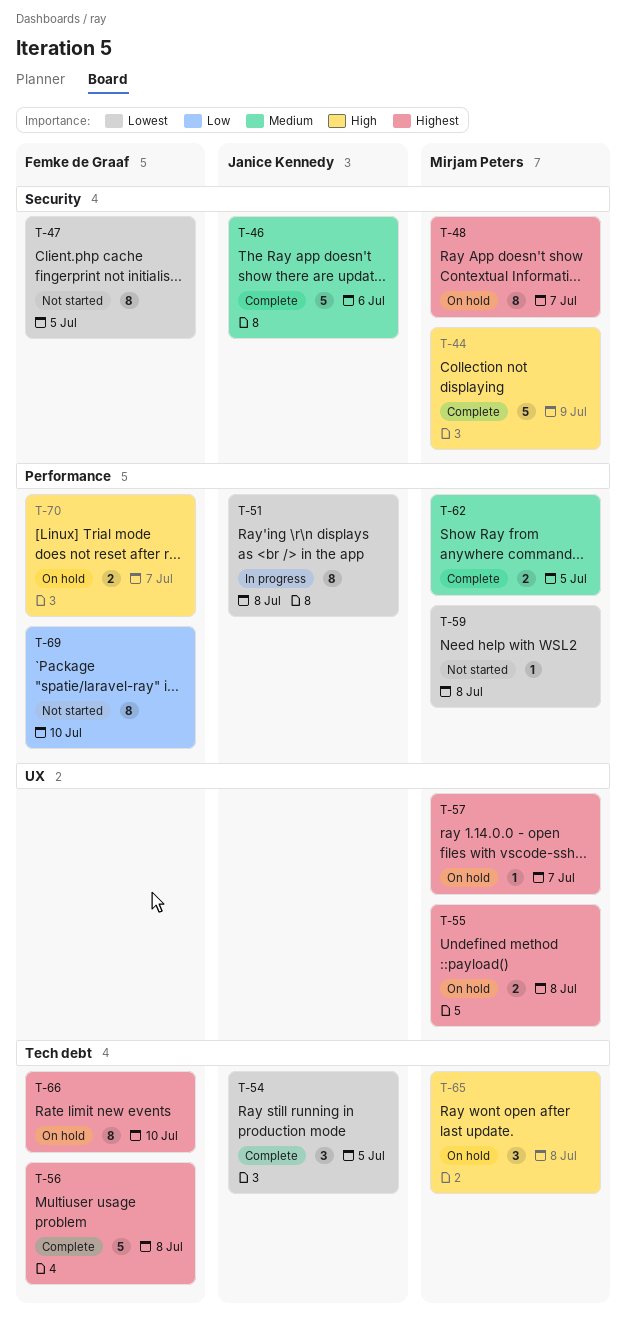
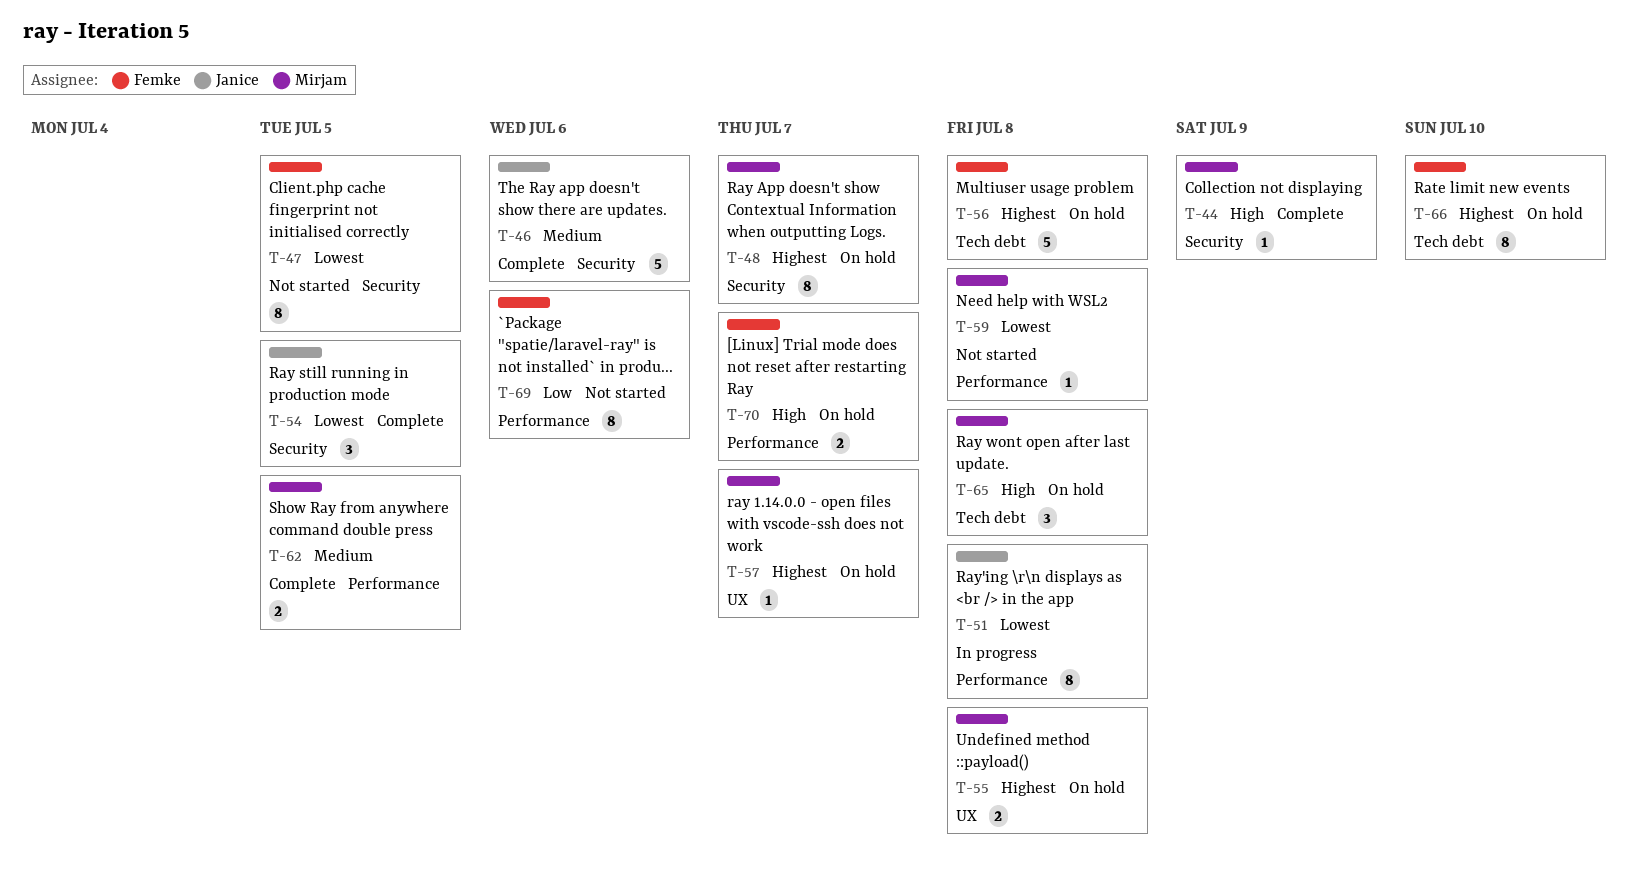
T-44, estimate: 5 -> 1
T-54, label: Tech debt -> Security
T-56, status: Complete -> On hold
T-69, due: Jul 10 -> Jul 6

